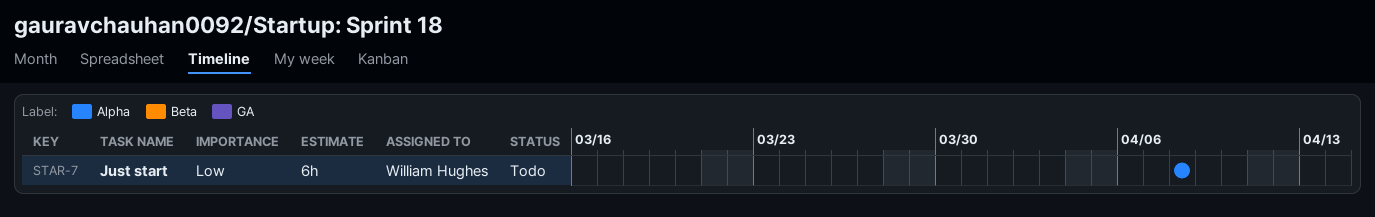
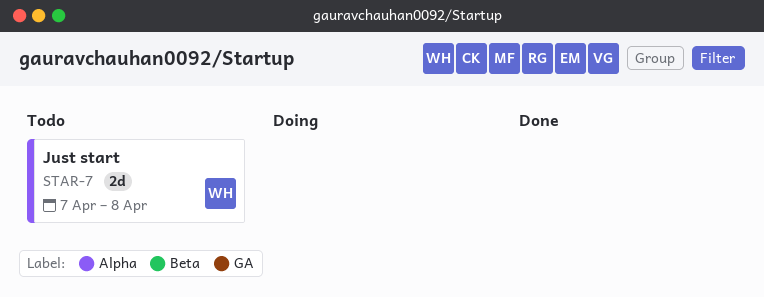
STAR-7, estimate: 6h -> 2d
STAR-7, start: Apr 8 -> Apr 7

